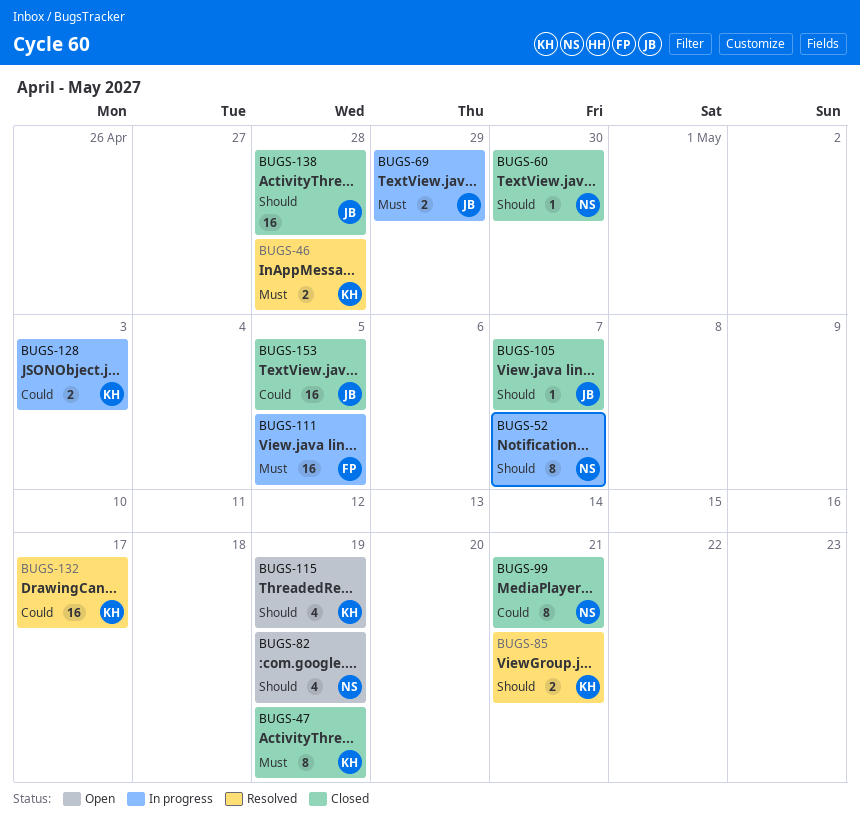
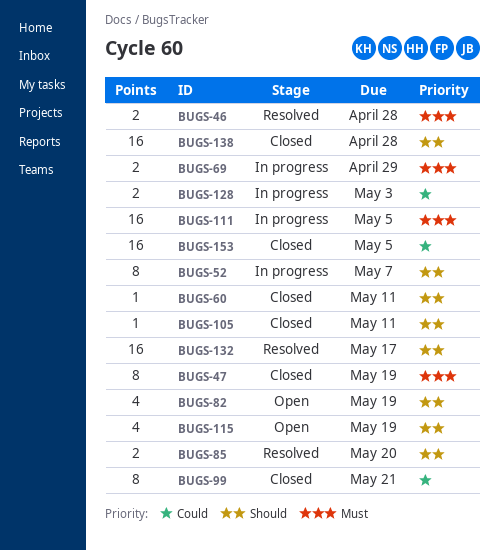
BUGS-60, due: Apr 30 -> May 11
BUGS-85, due: May 21 -> May 20
BUGS-105, due: May 7 -> May 11
BUGS-132, priority: Could -> Should

